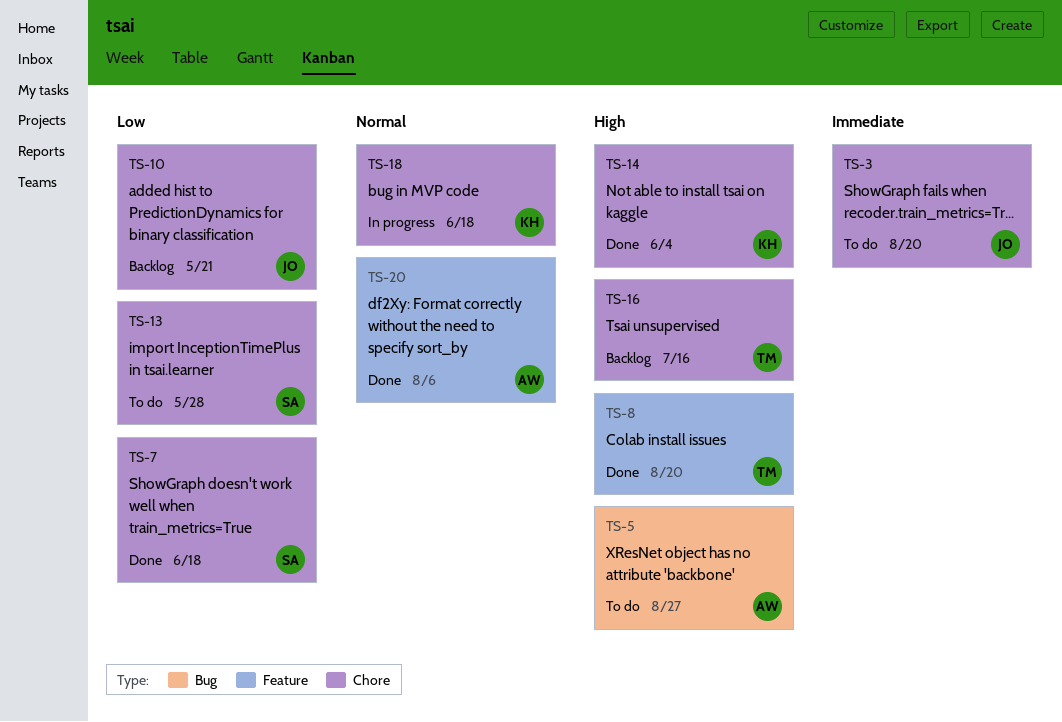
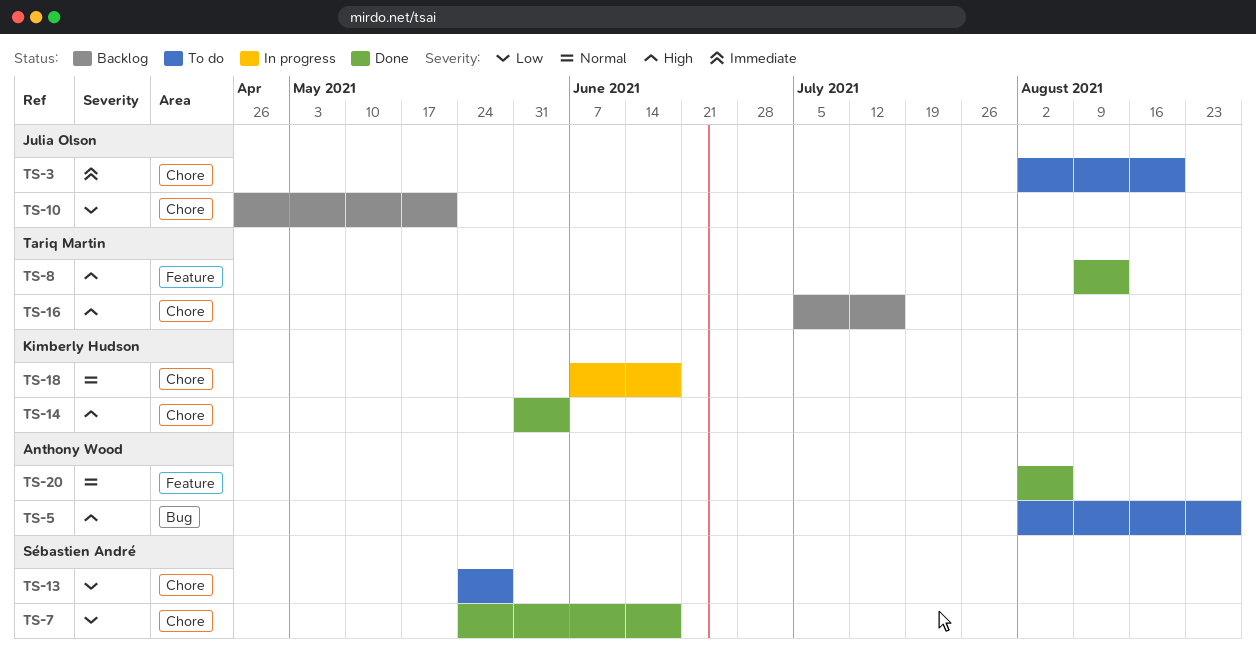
TS-8, due: Aug 20 -> Aug 13

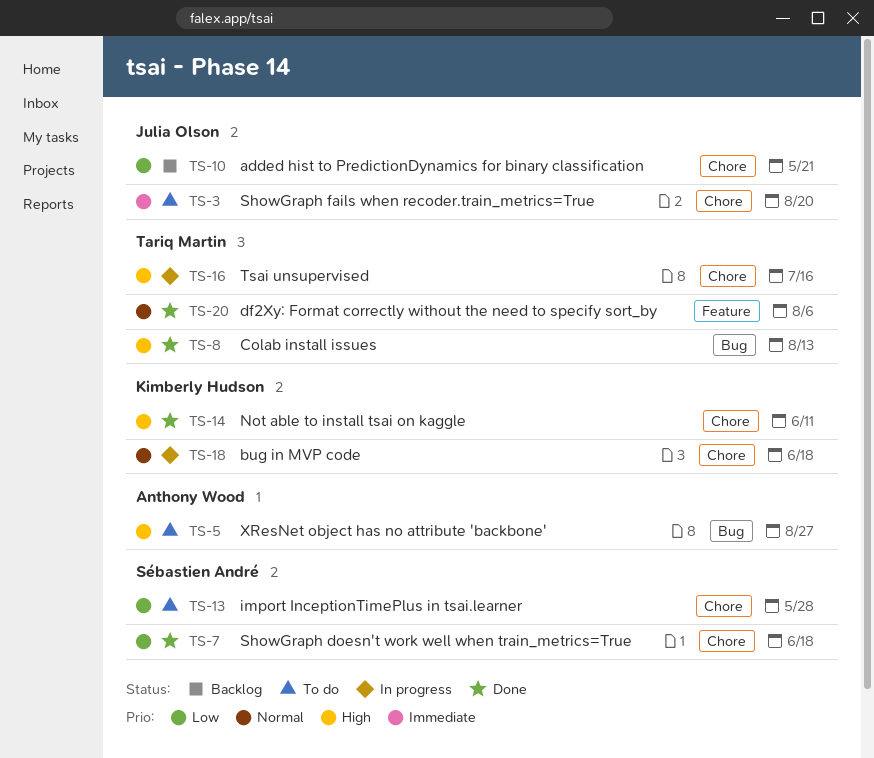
TS-8, label: Feature -> Bug
TS-14, due: Jun 4 -> Jun 11
TS-16, status: Backlog -> In progress
TS-20, owner: Anthony Wood -> Tariq Martin

